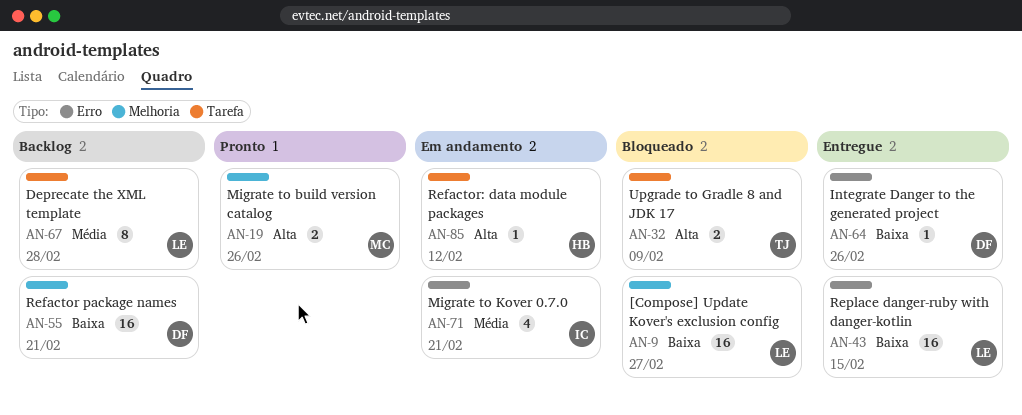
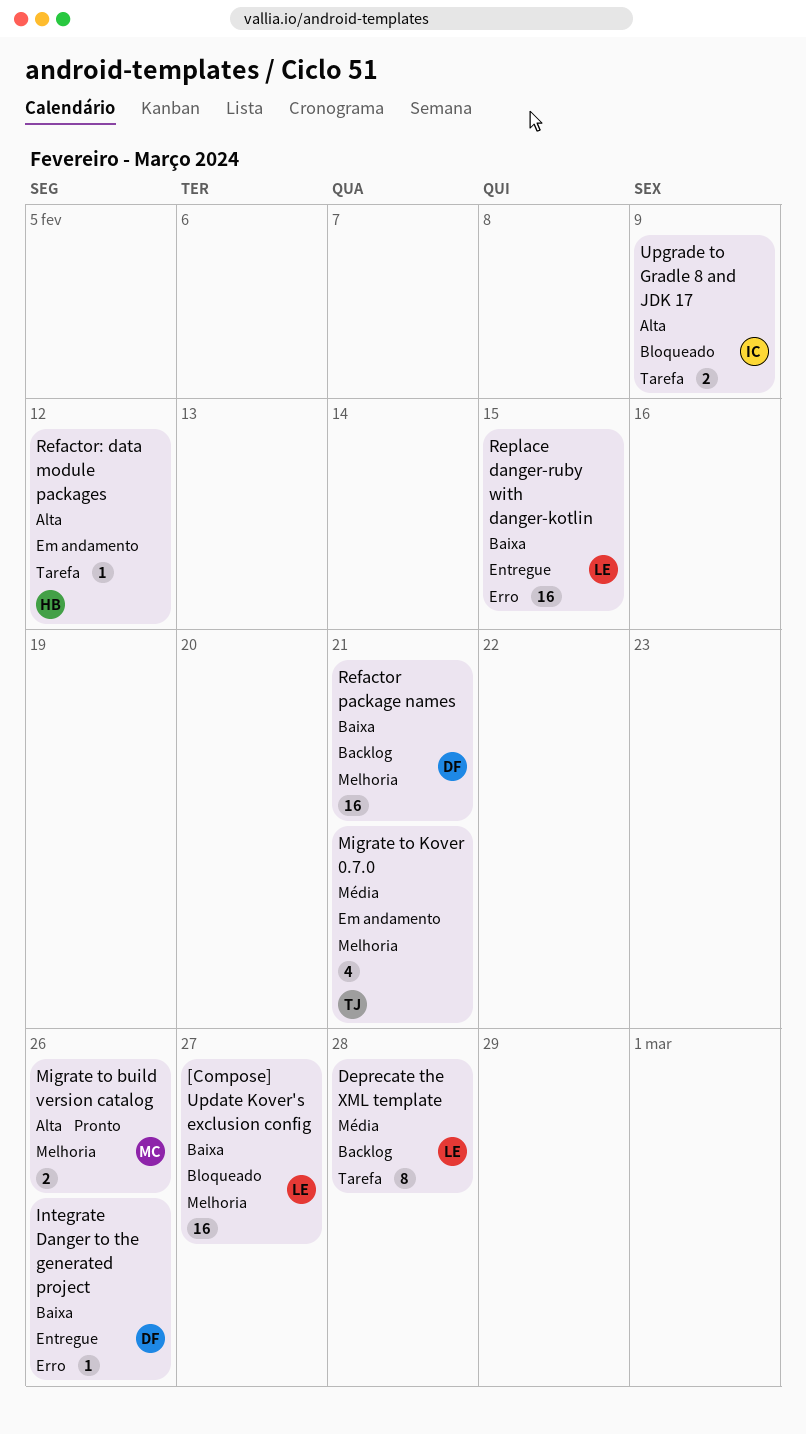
Migrate to Kover 0.7.0, owner: IC -> TJ
Migrate to Kover 0.7.0, label: Erro -> Melhoria
Upgrade to Gradle 8 and JDK 17, owner: TJ -> IC

